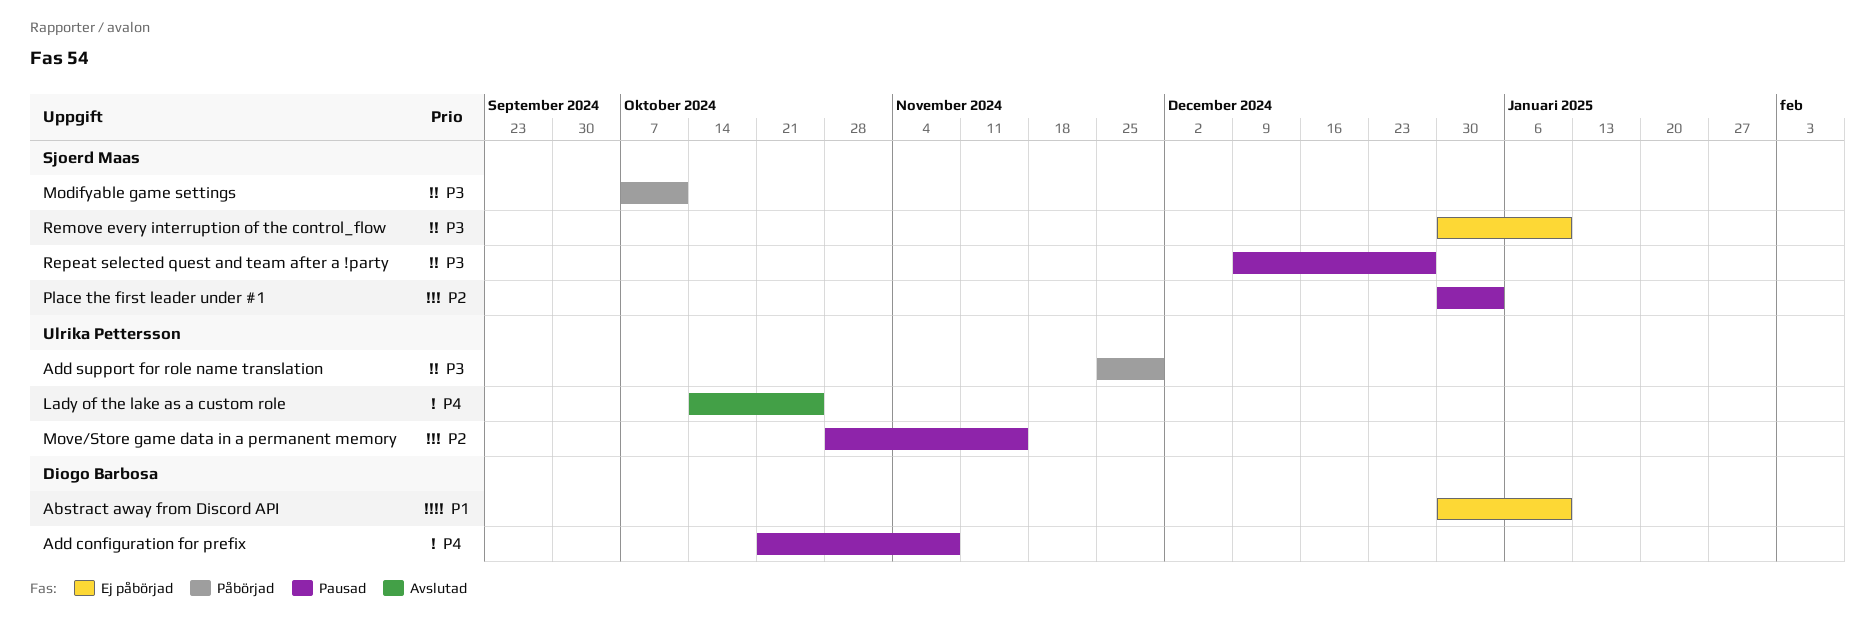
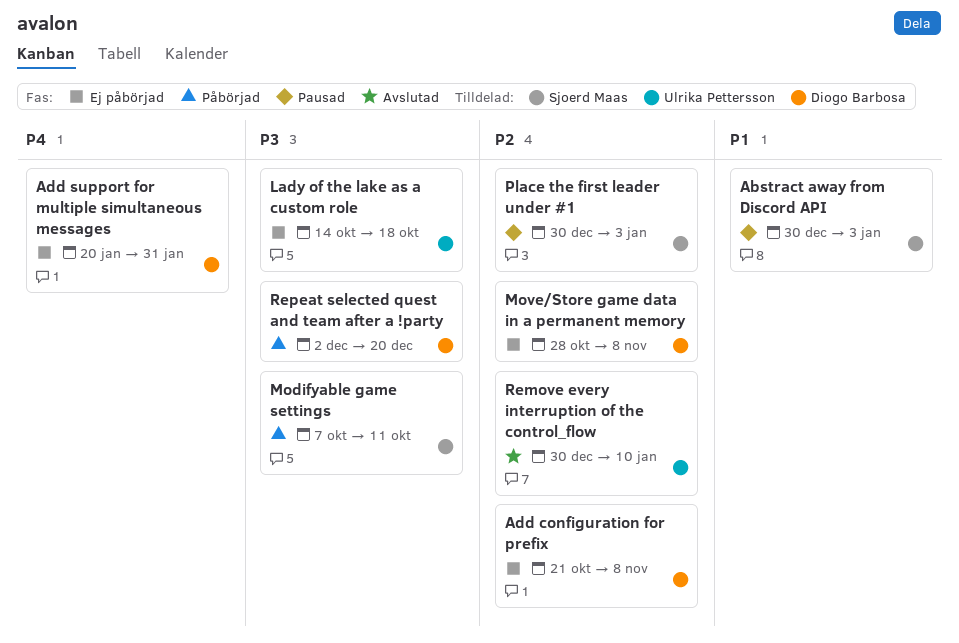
Abstract away from Discord API, status: Ej påbörjad -> Pausad
Abstract away from Discord API, owner: Diogo Barbosa -> Sjoerd Maas
Abstract away from Discord API, due: Jan 10 -> Jan 3
Add configuration for prefix, status: Pausad -> Ej påbörjad
Add configuration for prefix, priority: P4 -> P2
Add support for multiple simultaneous messages: none -> present
Add support for role name translation: present -> none
Lady of the lake as a custom role, status: Avslutad -> Ej påbörjad
Lady of the lake as a custom role, priority: P4 -> P3
Lady of the lake as a custom role, due: Oct 25 -> Oct 18
Move/Store game data in a permanent memory, status: Pausad -> Ej påbörjad
Move/Store game data in a permanent memory, owner: Ulrika Pettersson -> Diogo Barbosa
Move/Store game data in a permanent memory, due: Nov 15 -> Nov 8
Remove every interruption of the control_flow, status: Ej påbörjad -> Avslutad
Remove every interruption of the control_flow, owner: Sjoerd Maas -> Ulrika Pettersson
Remove every interruption of the control_flow, priority: P3 -> P2
Repeat selected quest and team after a !party, status: Pausad -> Påbörjad
Repeat selected quest and team after a !party, owner: Sjoerd Maas -> Diogo Barbosa
Repeat selected quest and team after a !party, start: Dec 9 -> Dec 2
Repeat selected quest and team after a !party, due: Dec 27 -> Dec 20

